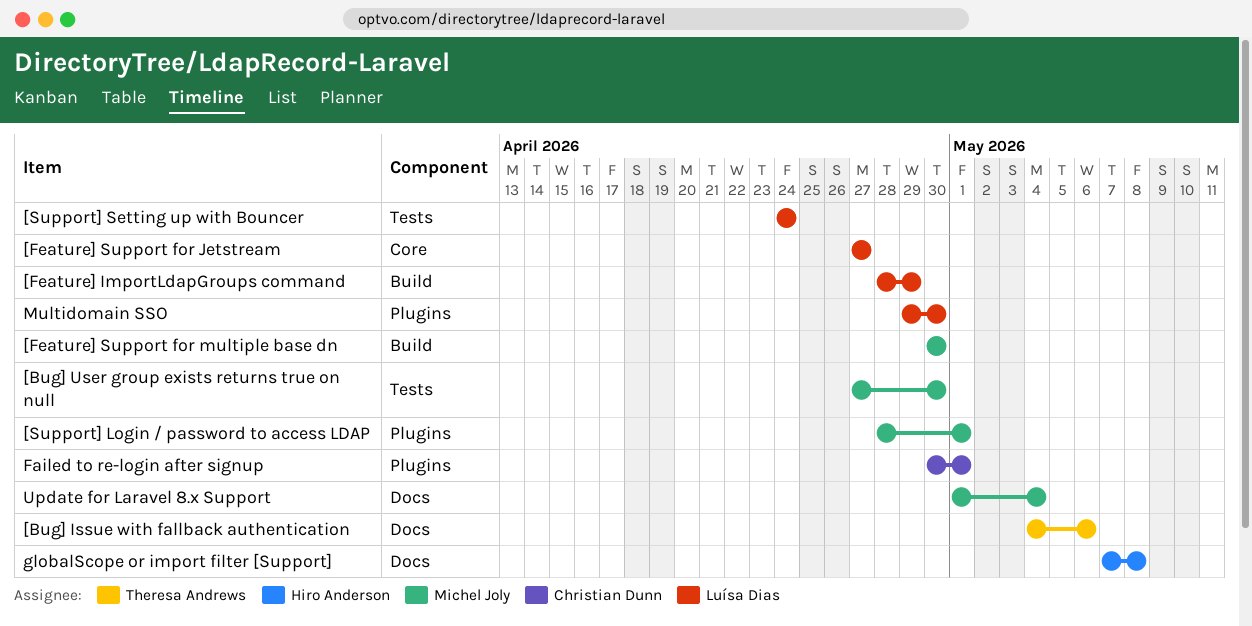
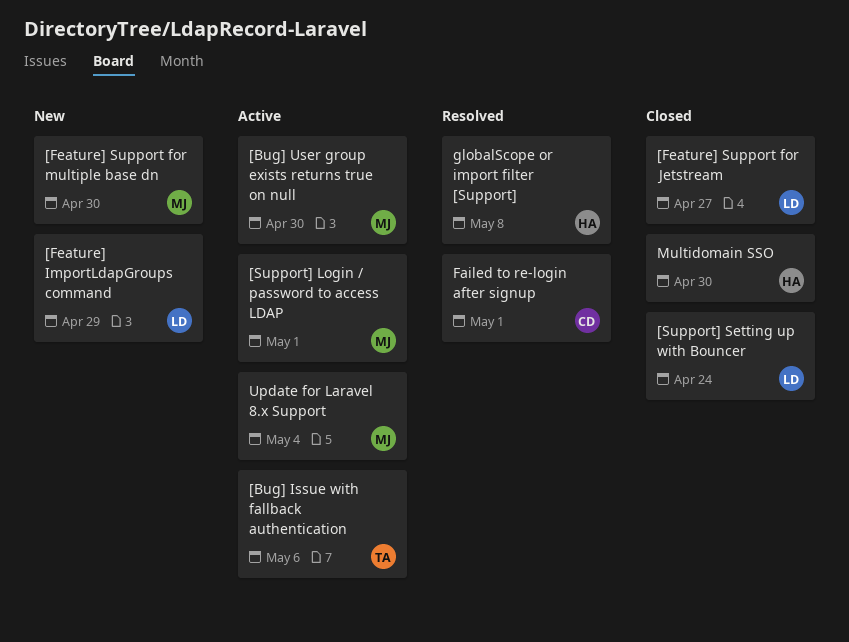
Multidomain SSO, owner: Luísa Dias -> Hiro Anderson

